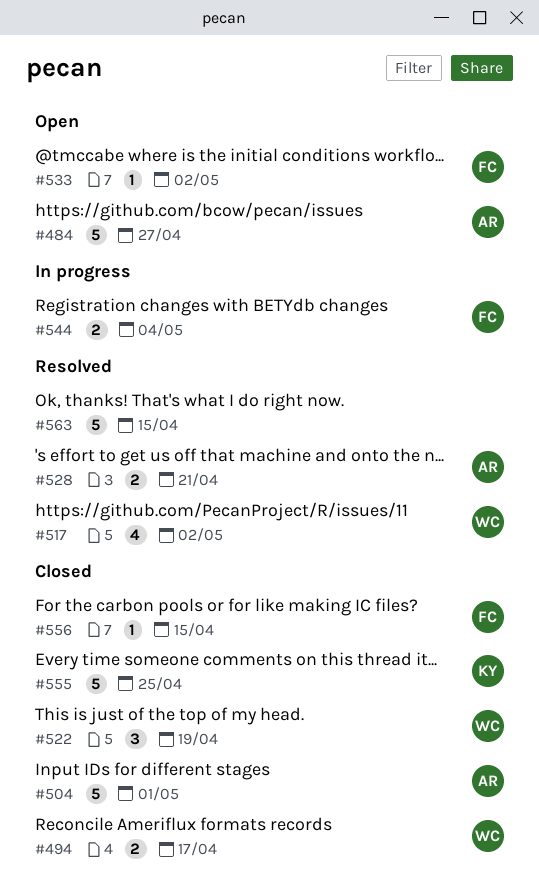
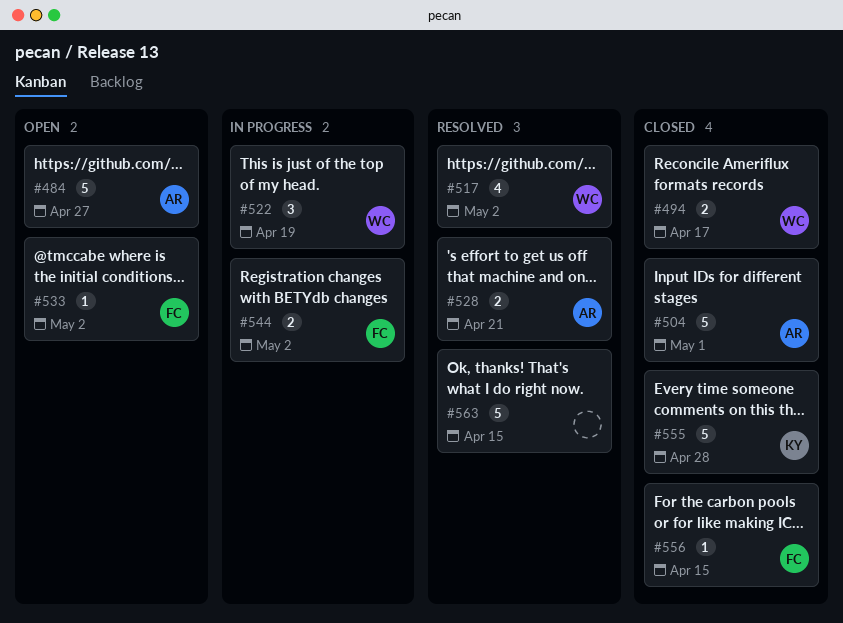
#522, status: Closed -> In progress
#544, due: May 4 -> May 2
#555, due: Apr 25 -> Apr 28

